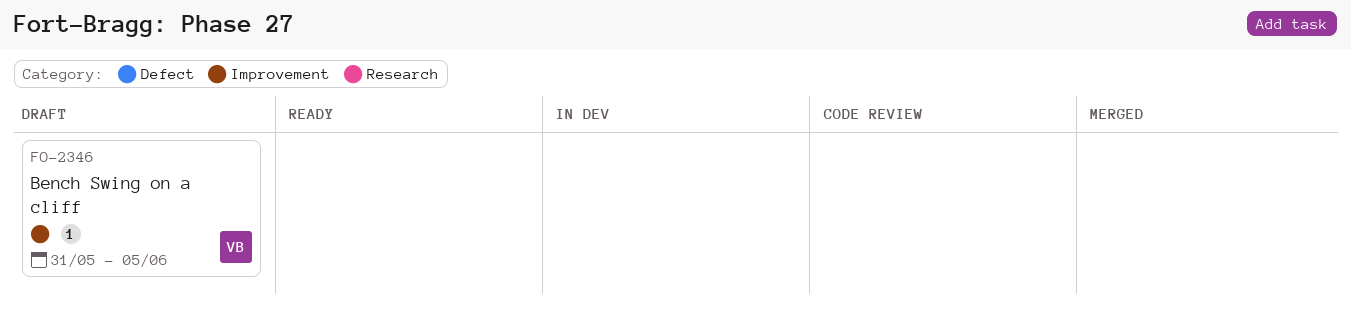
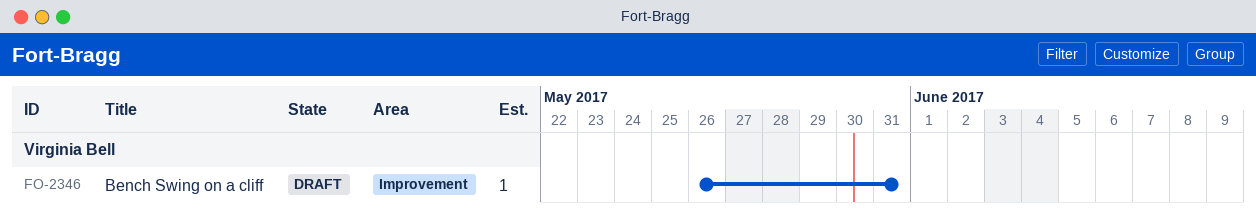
FO-2346, start: May 31 -> May 26
FO-2346, due: Jun 5 -> May 31

